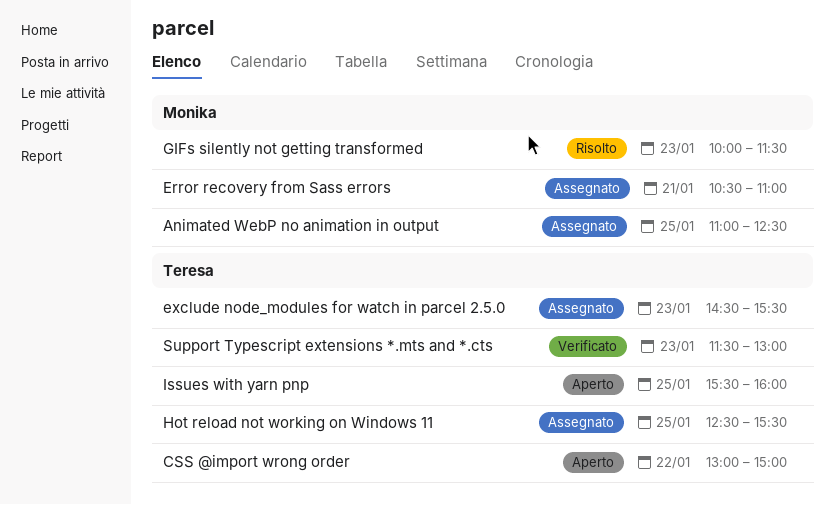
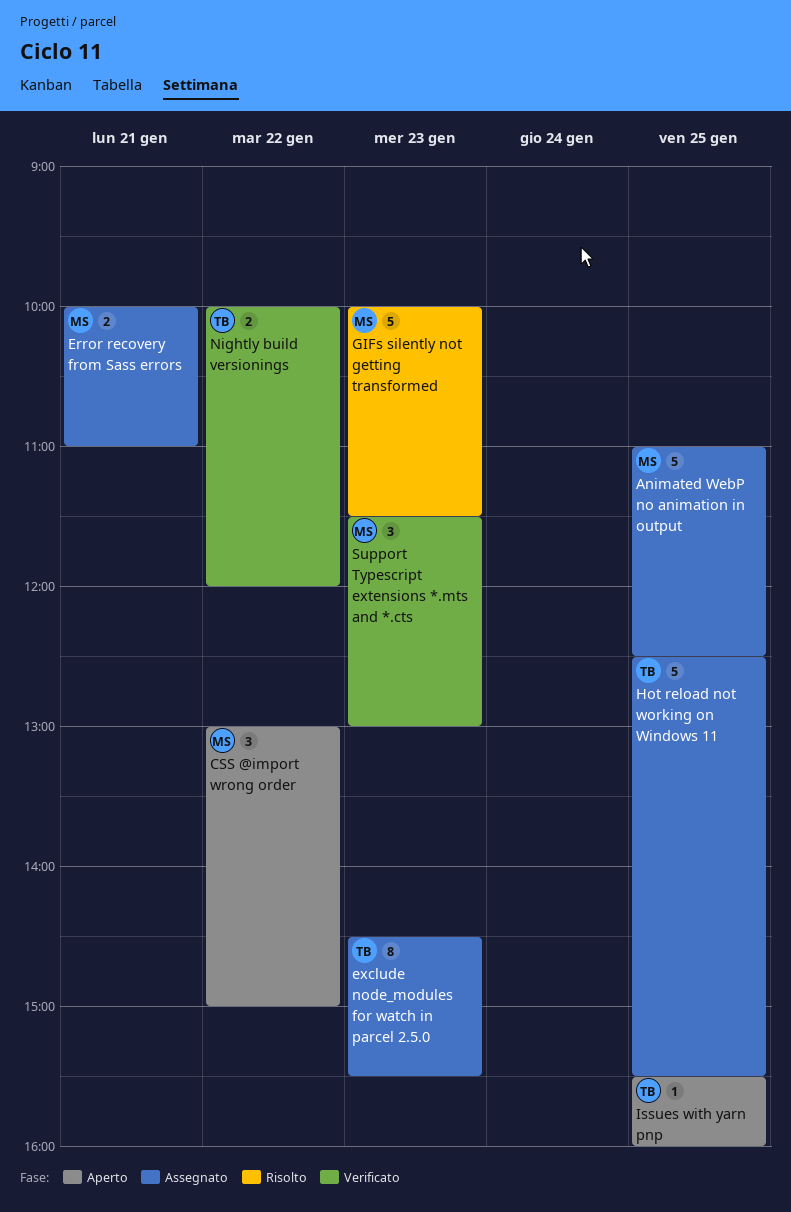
CSS @import wrong order, owner: Teresa -> Monika
Error recovery from Sass errors, begins: 10:30 -> 10:00
Nightly build versionings: none -> present
Support Typescript extensions *.mts and *.cts, owner: Teresa -> Monika

